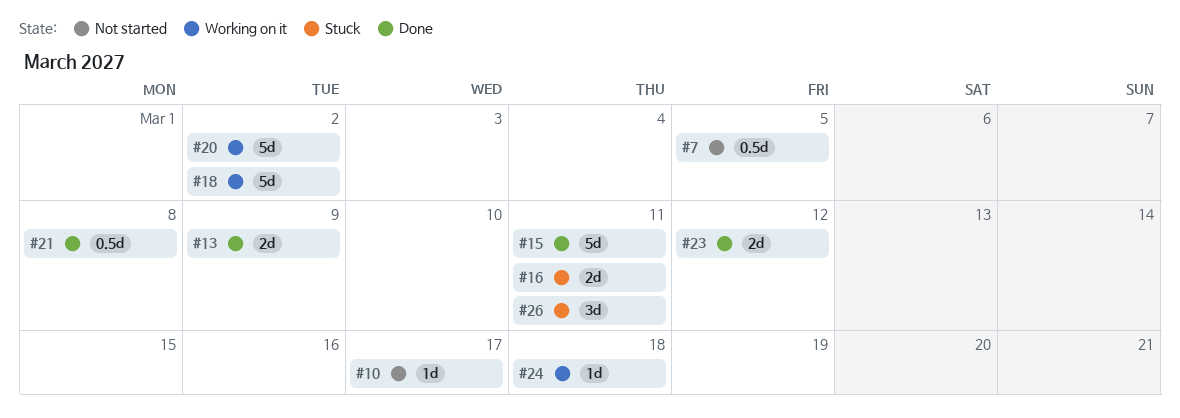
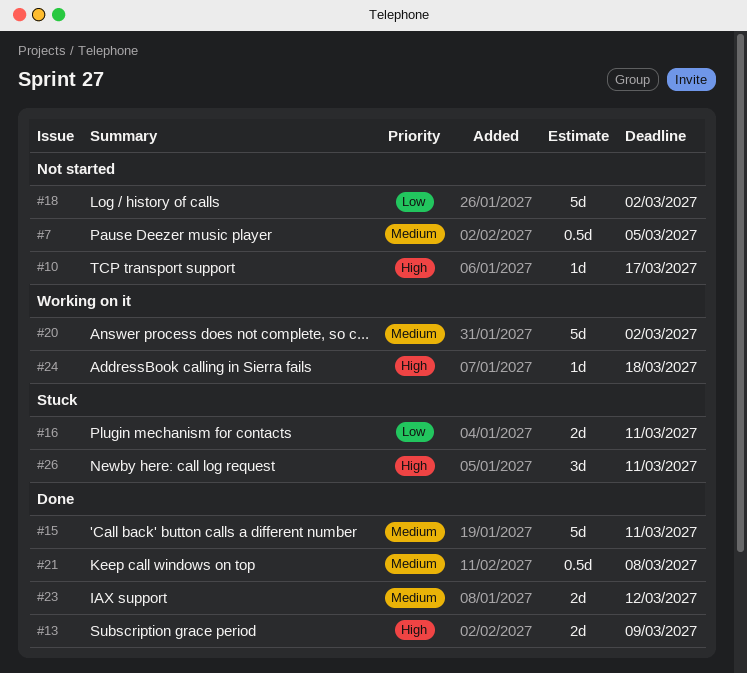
#18, status: Working on it -> Not started

